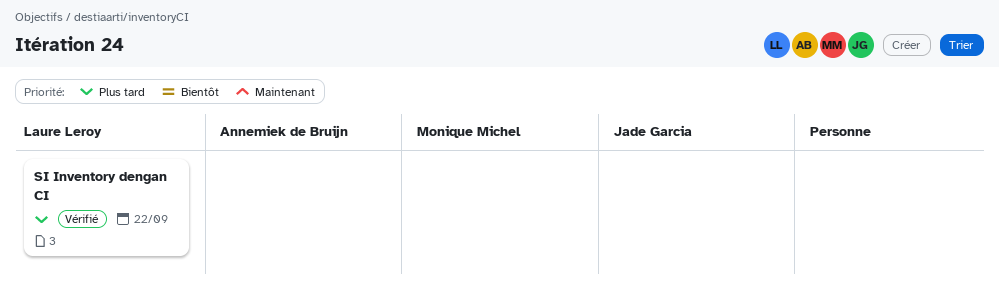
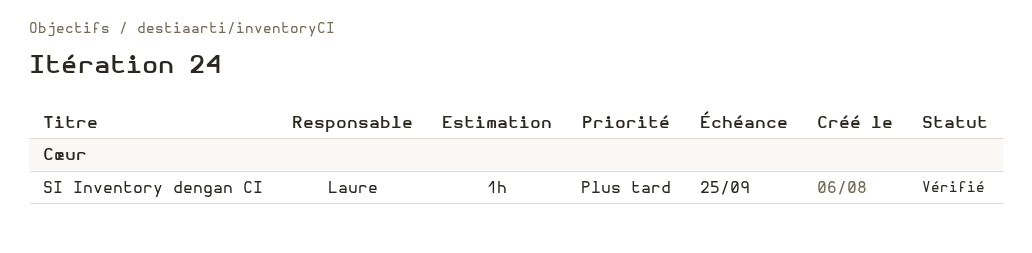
SI Inventory dengan CI, due: Sep 22 -> Sep 25

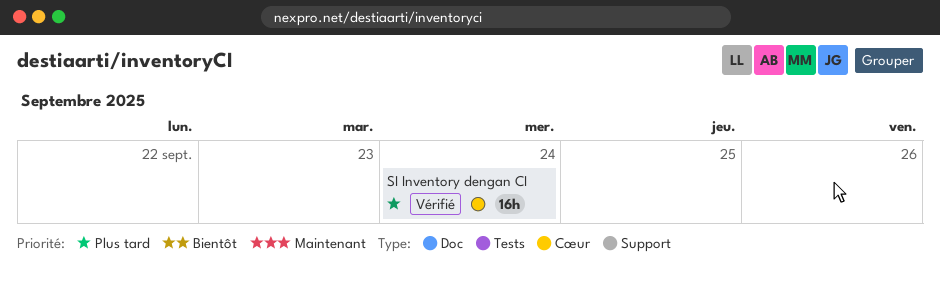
SI Inventory dengan CI, estimate: 1h -> 16h
SI Inventory dengan CI, due: Sep 25 -> Sep 24

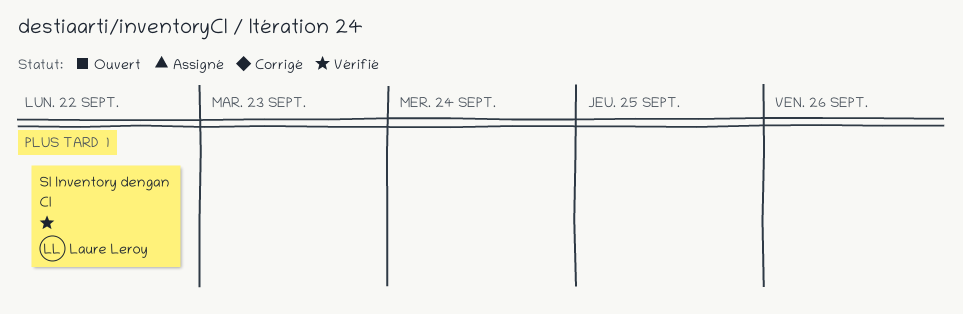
SI Inventory dengan CI, due: Sep 24 -> Sep 22

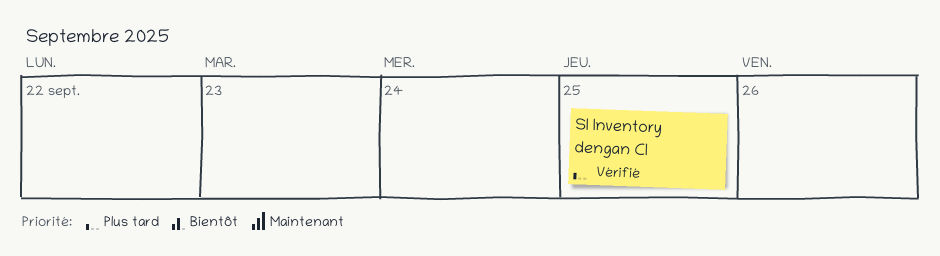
SI Inventory dengan CI, due: Sep 22 -> Sep 25

